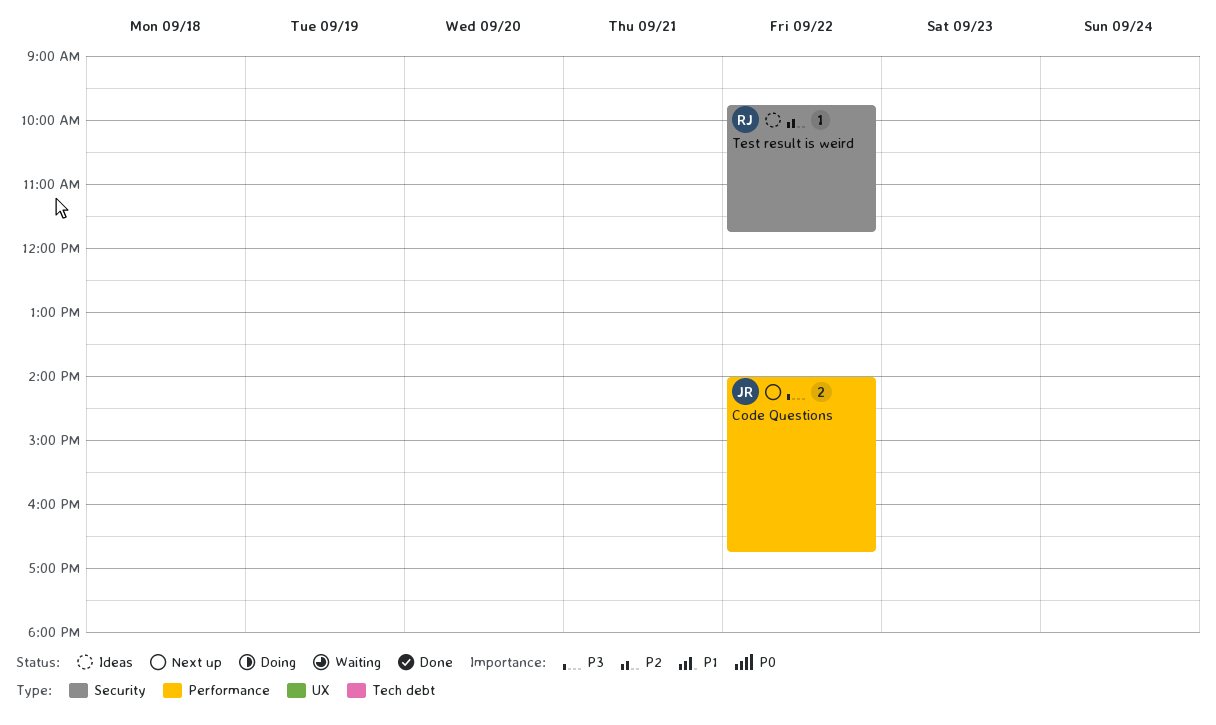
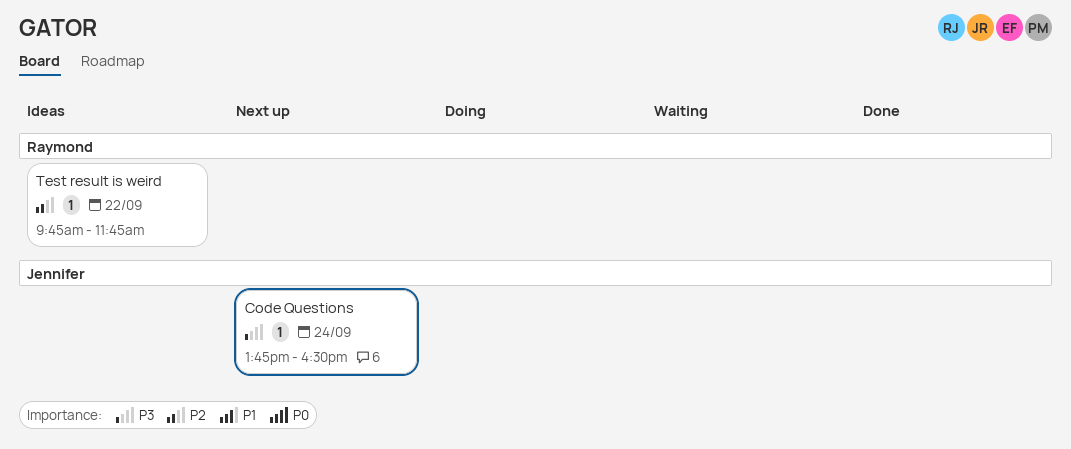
Code Questions, estimate: 2 -> 1
Code Questions, day: Sep 22 -> Sep 24
Code Questions, begins: 14:00 -> 13:45
Code Questions, ends: 16:45 -> 16:30

